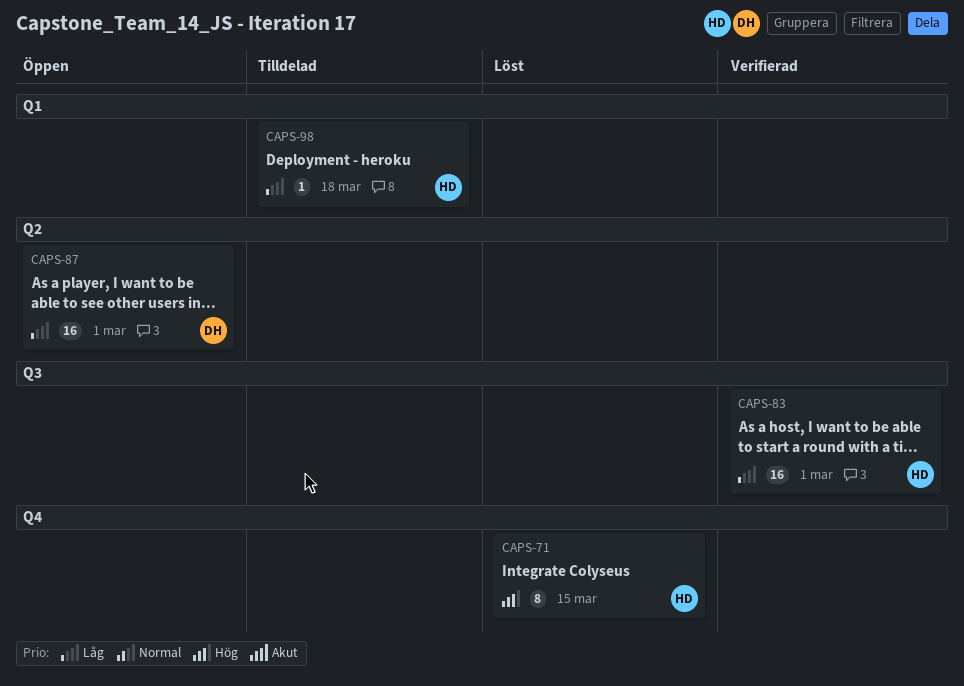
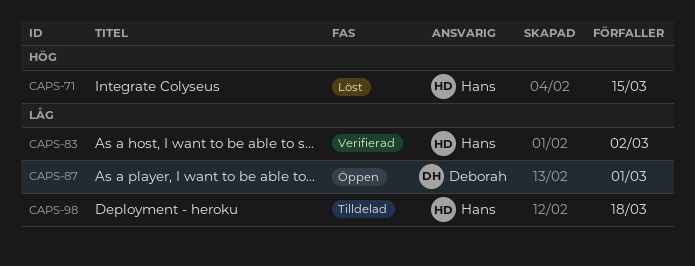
CAPS-83, due: Mar 1 -> Mar 2

